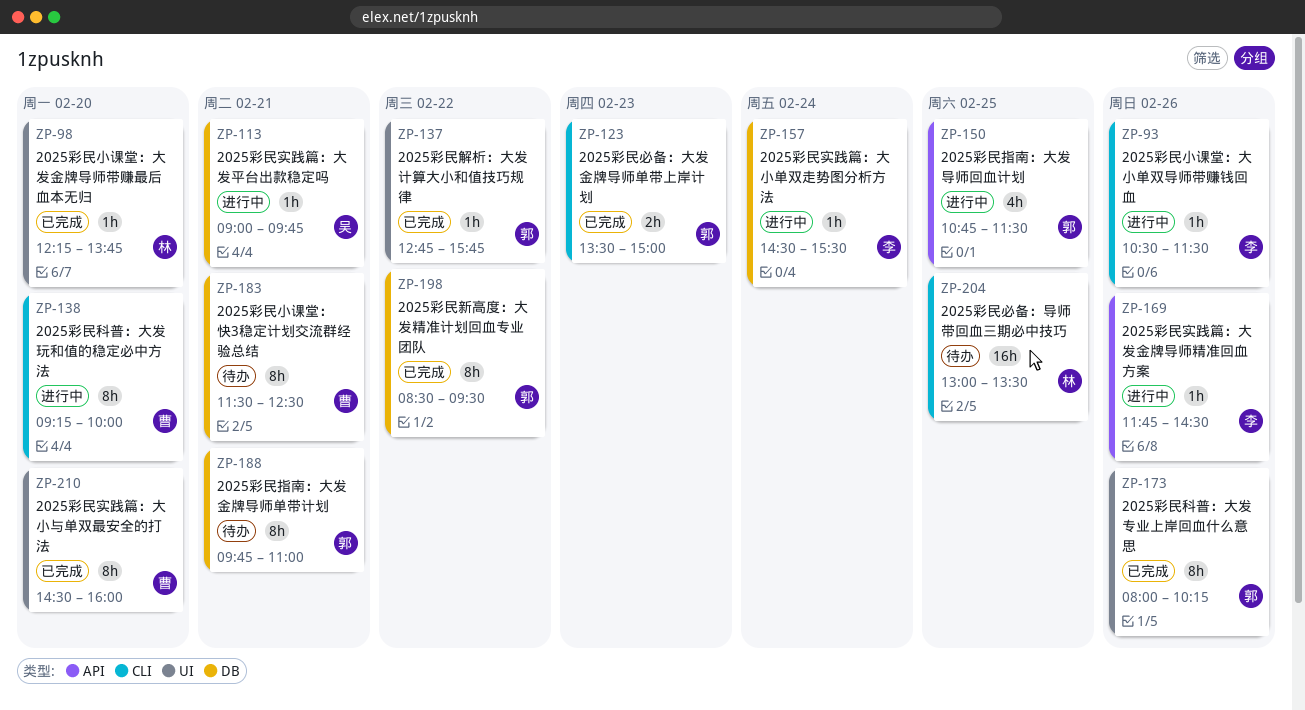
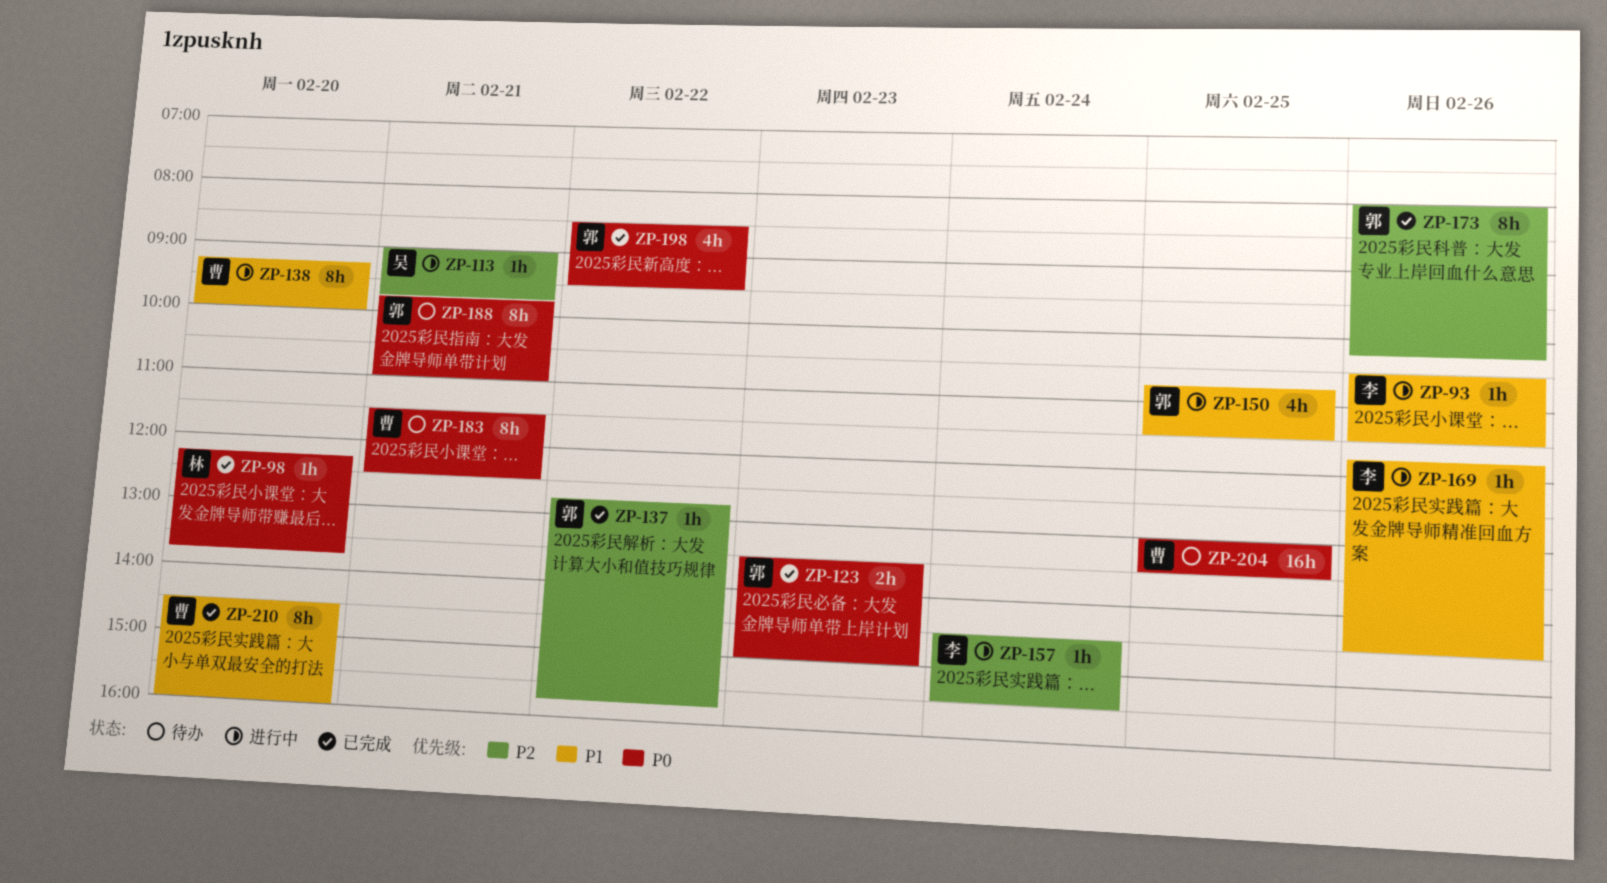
ZP-198, estimate: 8h -> 4h
ZP-204, owner: 林 -> 曹

